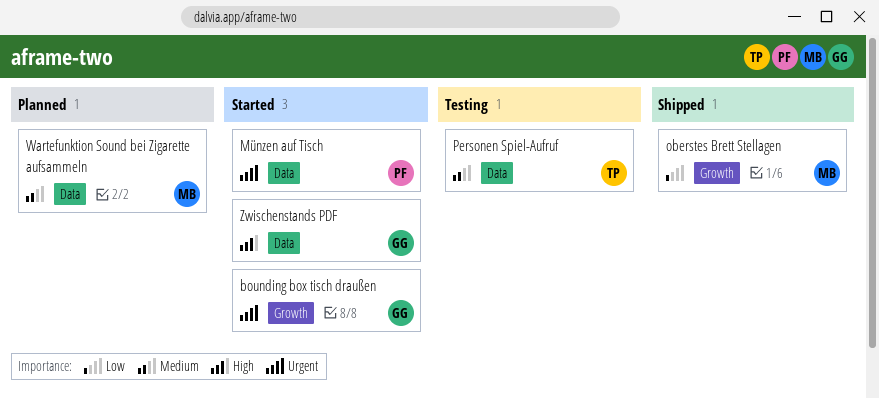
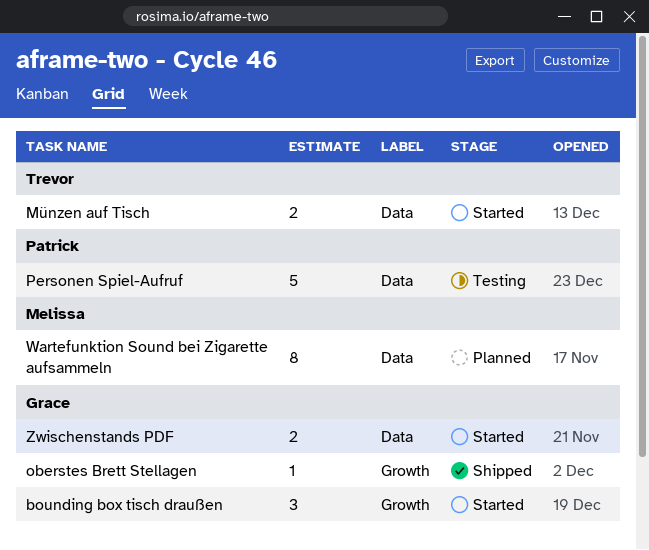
Münzen auf Tisch, owner: Patrick -> Trevor
oberstes Brett Stellagen, owner: Melissa -> Grace
Personen Spiel-Aufruf, owner: Trevor -> Patrick

